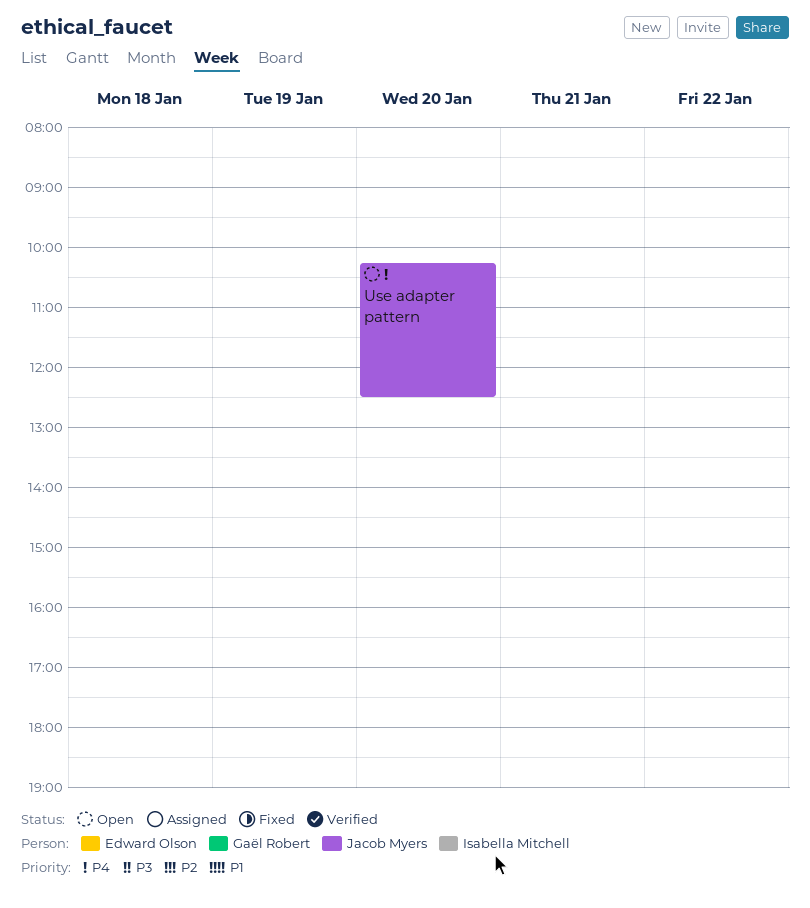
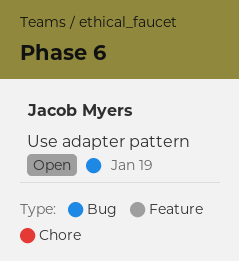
Use adapter pattern, day: Jan 20 -> Jan 19

